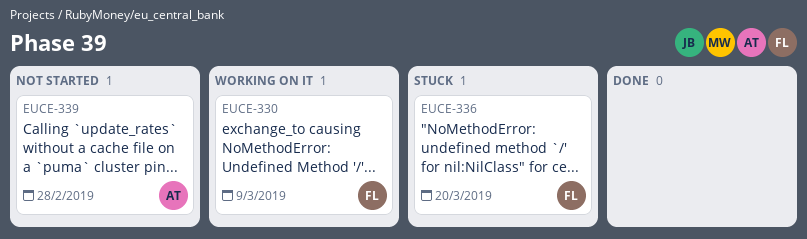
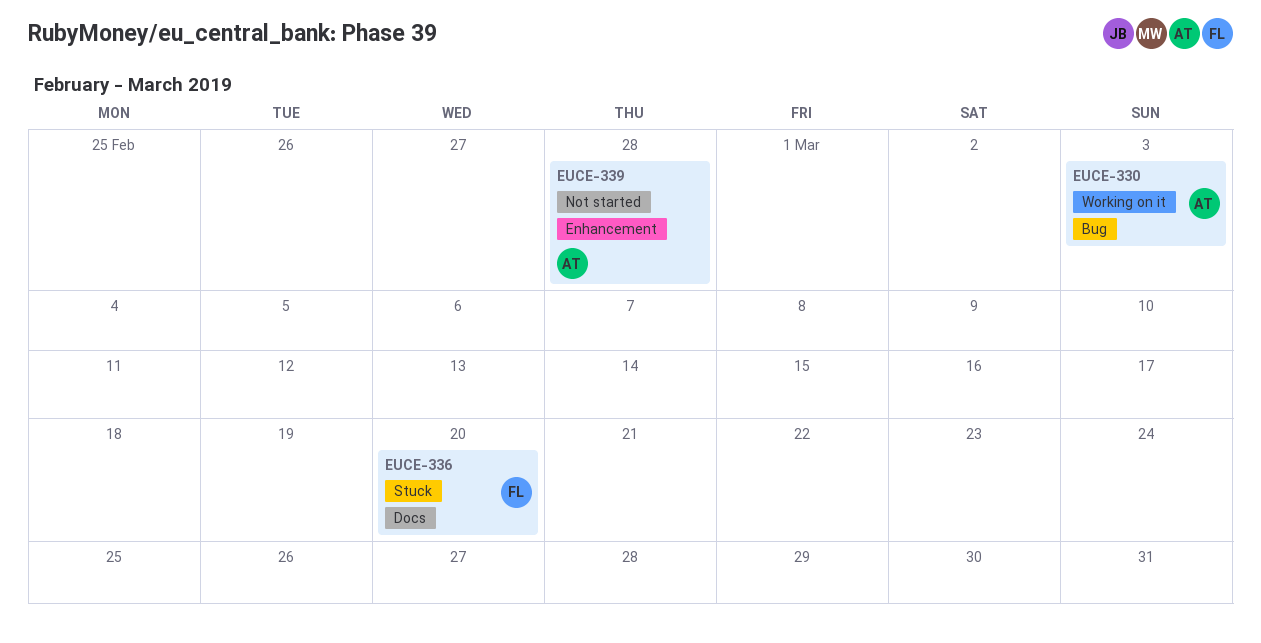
EUCE-330, owner: FL -> AT
EUCE-330, due: Mar 9 -> Mar 3

